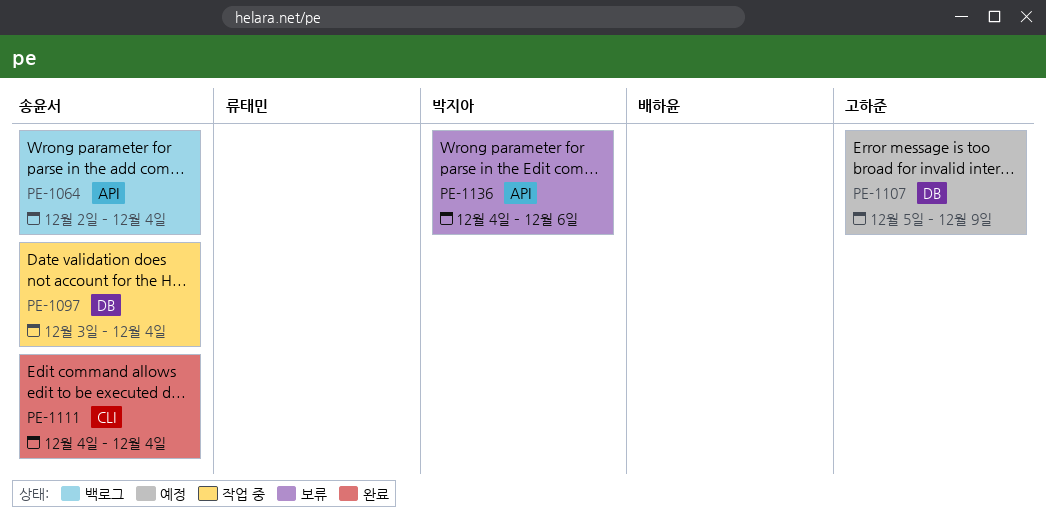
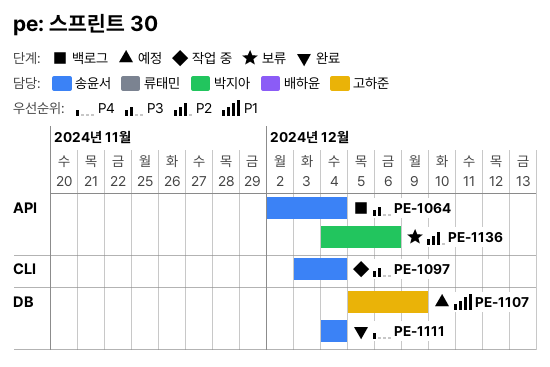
PE-1097, label: DB -> CLI
PE-1111, label: CLI -> DB

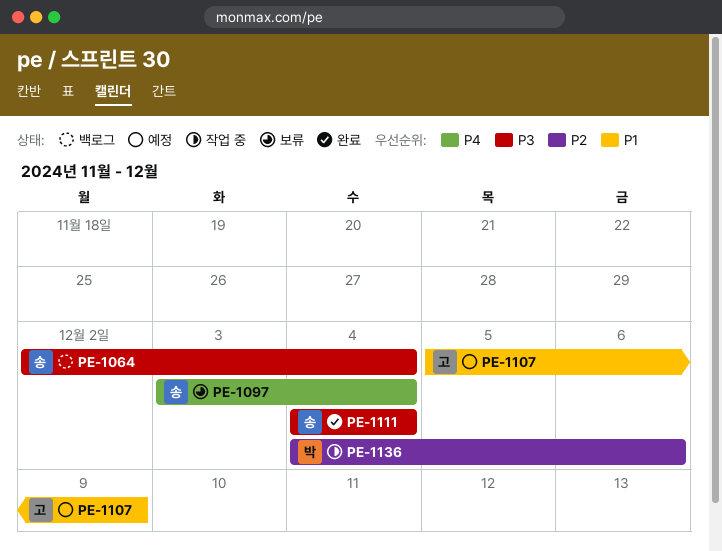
PE-1097, status: 작업 중 -> 보류
PE-1097, priority: P3 -> P4
PE-1111, priority: P4 -> P3
PE-1136, status: 보류 -> 작업 중

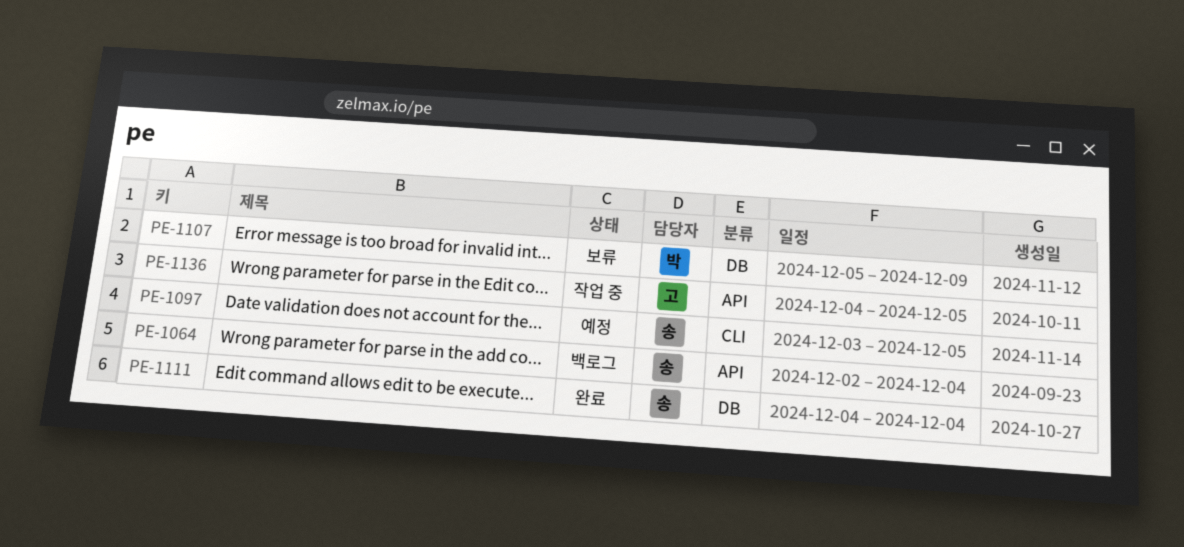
PE-1097, status: 보류 -> 예정
PE-1097, due: Dec 4 -> Dec 5
PE-1107, status: 예정 -> 보류
PE-1107, owner: 고 -> 박
PE-1136, owner: 박 -> 고
PE-1136, due: Dec 6 -> Dec 5

